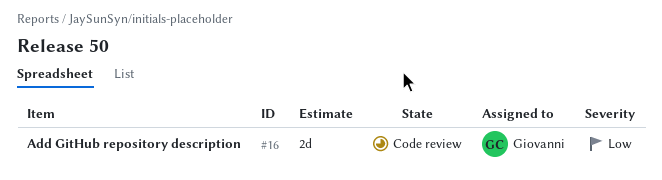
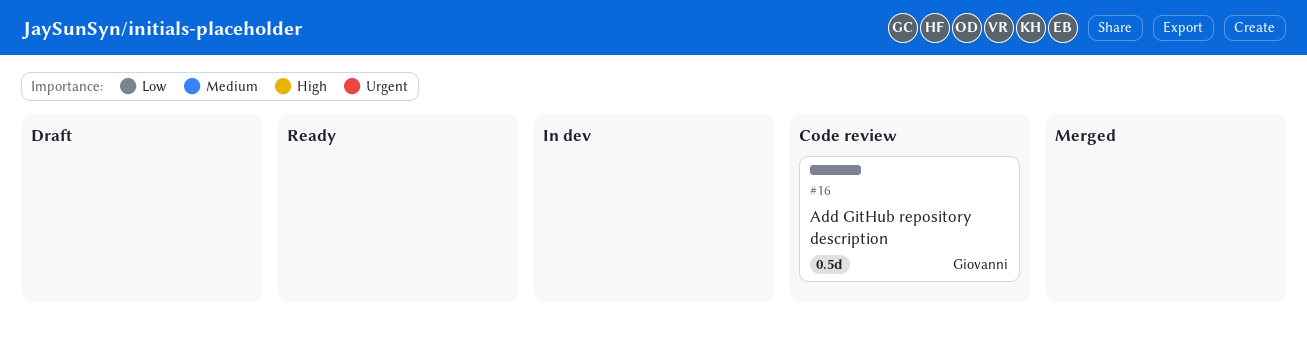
#16, estimate: 2d -> 0.5d

